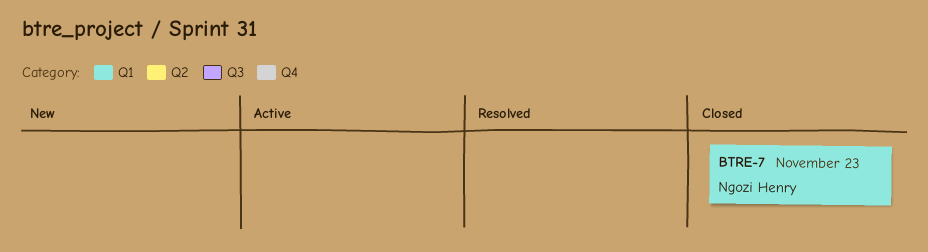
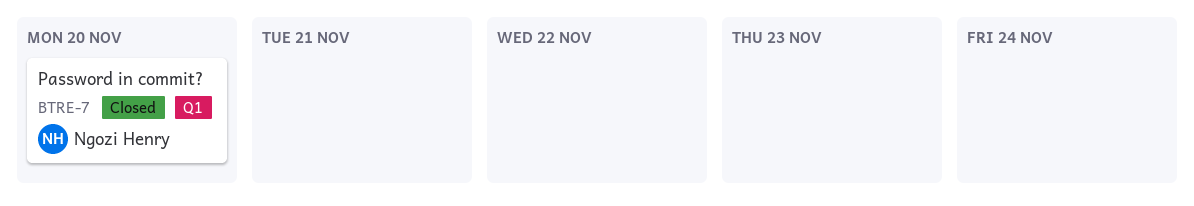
BTRE-7, due: Nov 23 -> Nov 20

